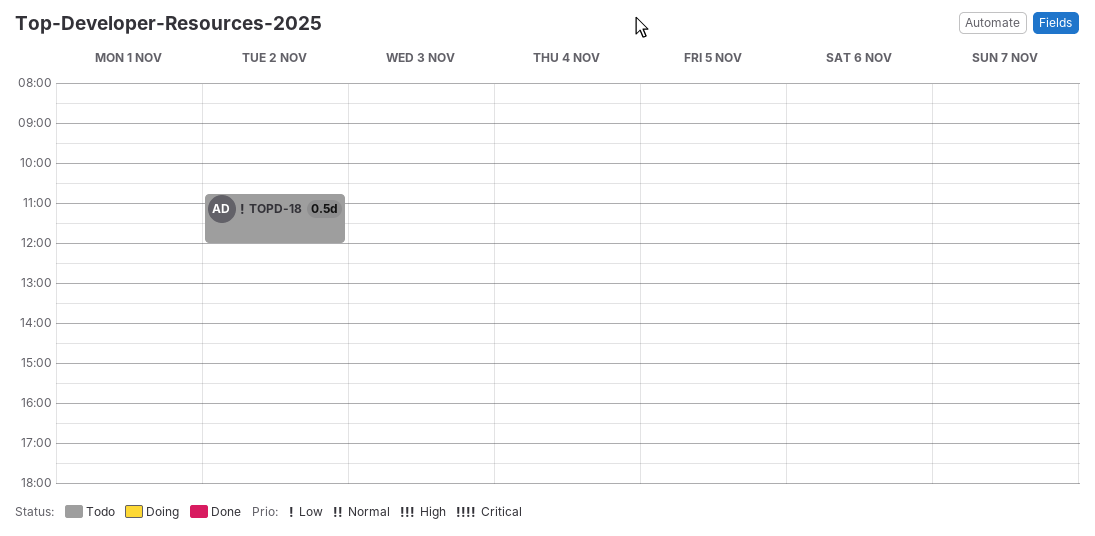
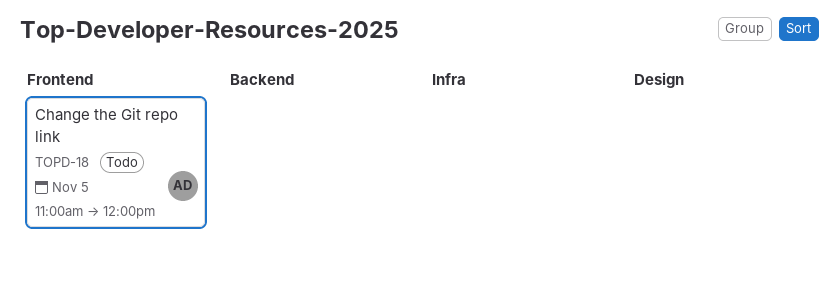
TOPD-18, day: Nov 2 -> Nov 5
TOPD-18, begins: 10:45 -> 11:00

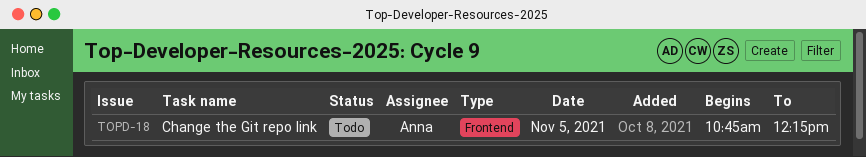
TOPD-18, begins: 11:00 -> 10:45
TOPD-18, ends: 12:00 -> 12:15

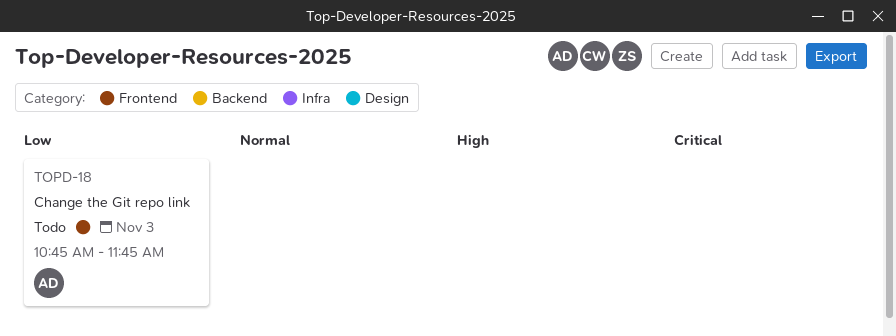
TOPD-18, day: Nov 5 -> Nov 3
TOPD-18, ends: 12:15 -> 11:45

